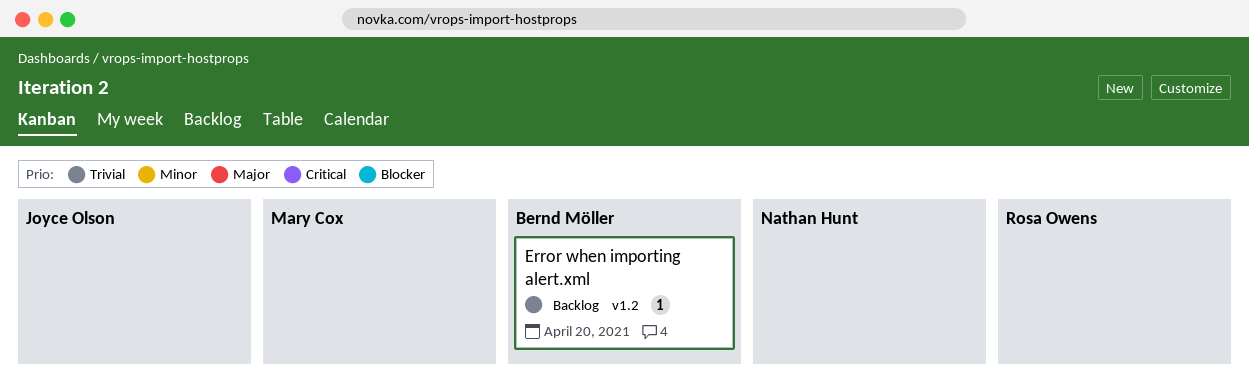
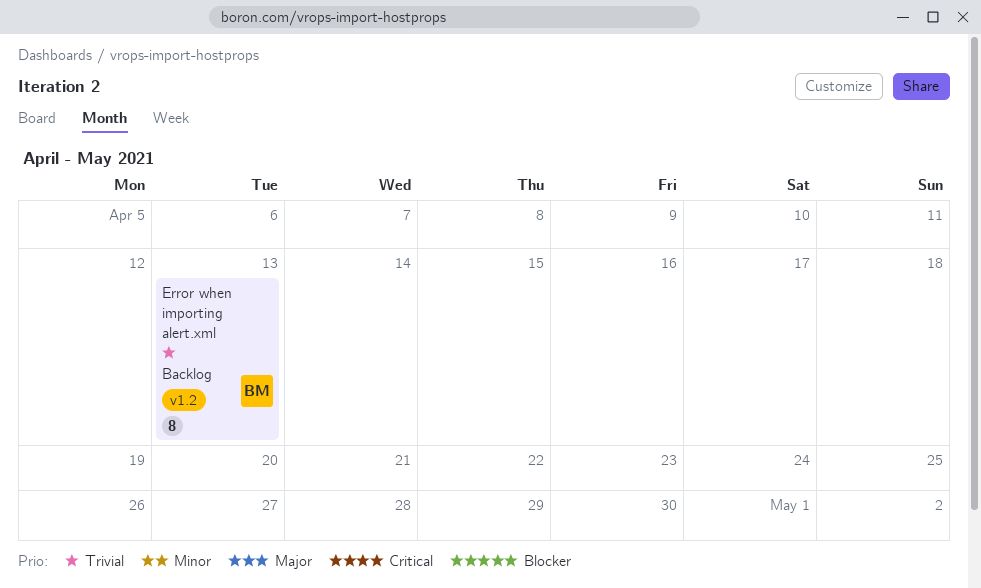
Error when importing alert.xml, estimate: 1 -> 8
Error when importing alert.xml, due: Apr 20 -> Apr 13

